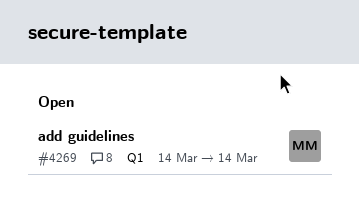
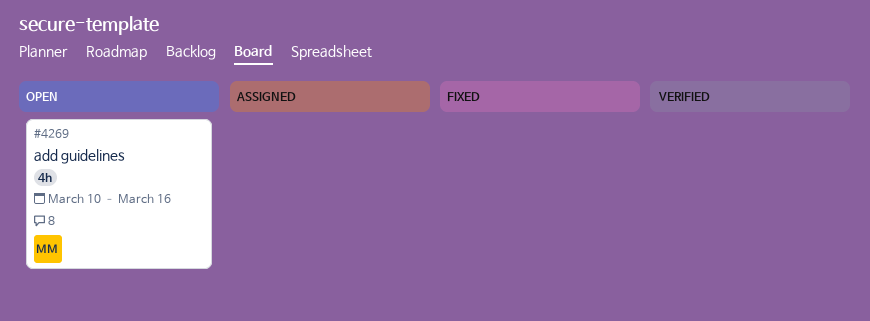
#4269, start: Mar 14 -> Mar 10
#4269, due: Mar 14 -> Mar 16

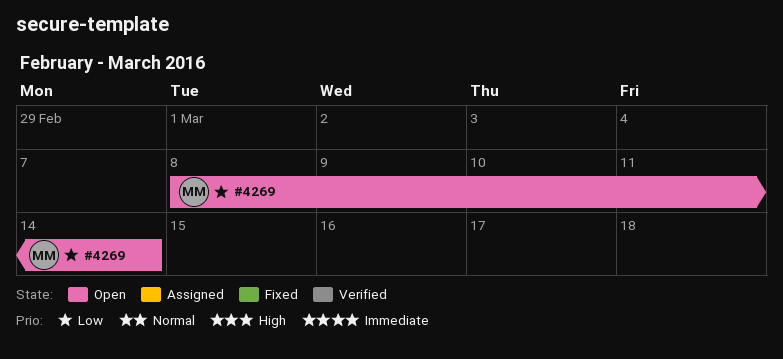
#4269, start: Mar 10 -> Mar 8
#4269, due: Mar 16 -> Mar 14

